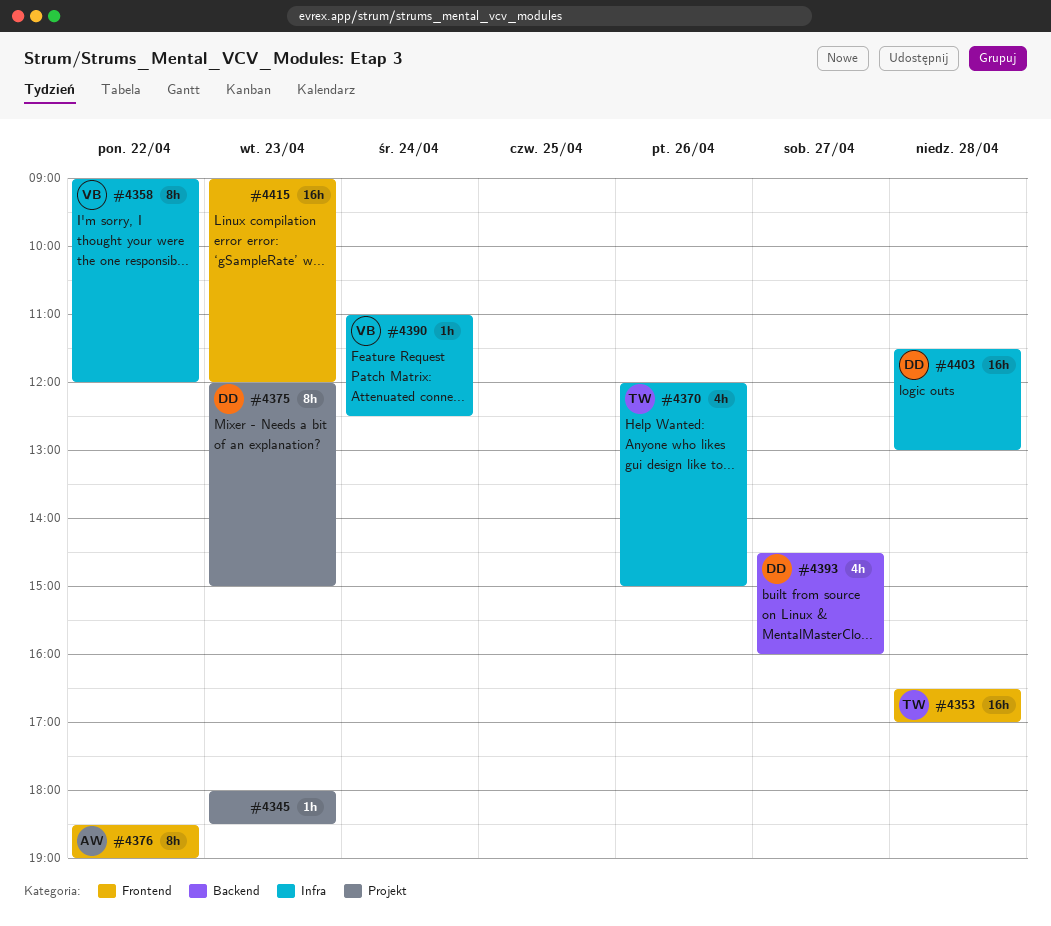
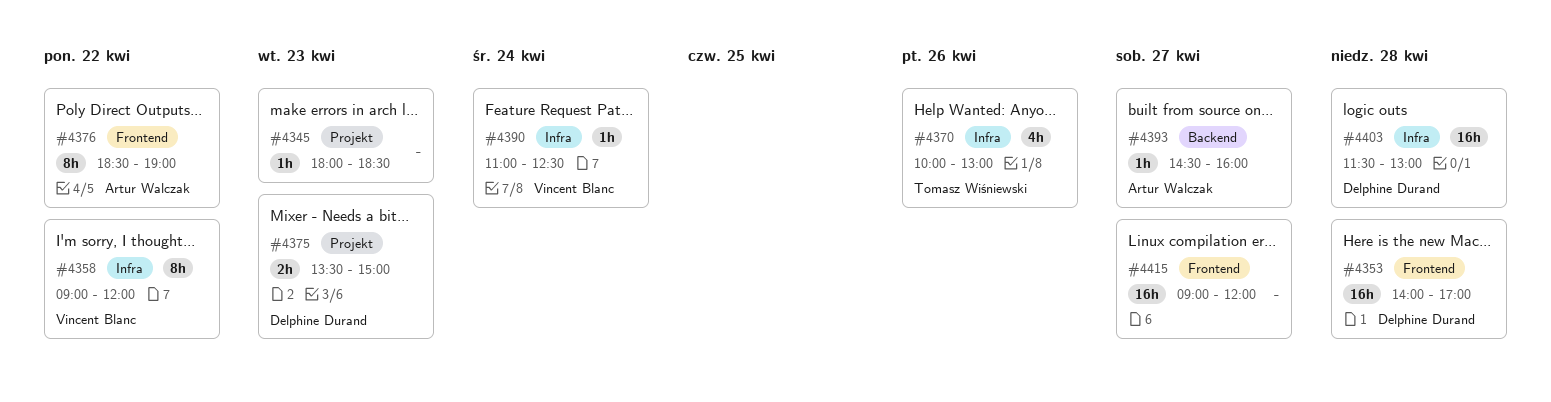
#4353, owner: Tomasz Wiśniewski -> Delphine Durand
#4353, begins: 16:30 -> 14:00
#4370, begins: 12:00 -> 10:00
#4370, ends: 15:00 -> 13:00
#4375, estimate: 8h -> 2h
#4375, begins: 12:00 -> 13:30
#4393, owner: Delphine Durand -> Artur Walczak
#4393, estimate: 4h -> 1h
#4415, day: Apr 23 -> Apr 27

